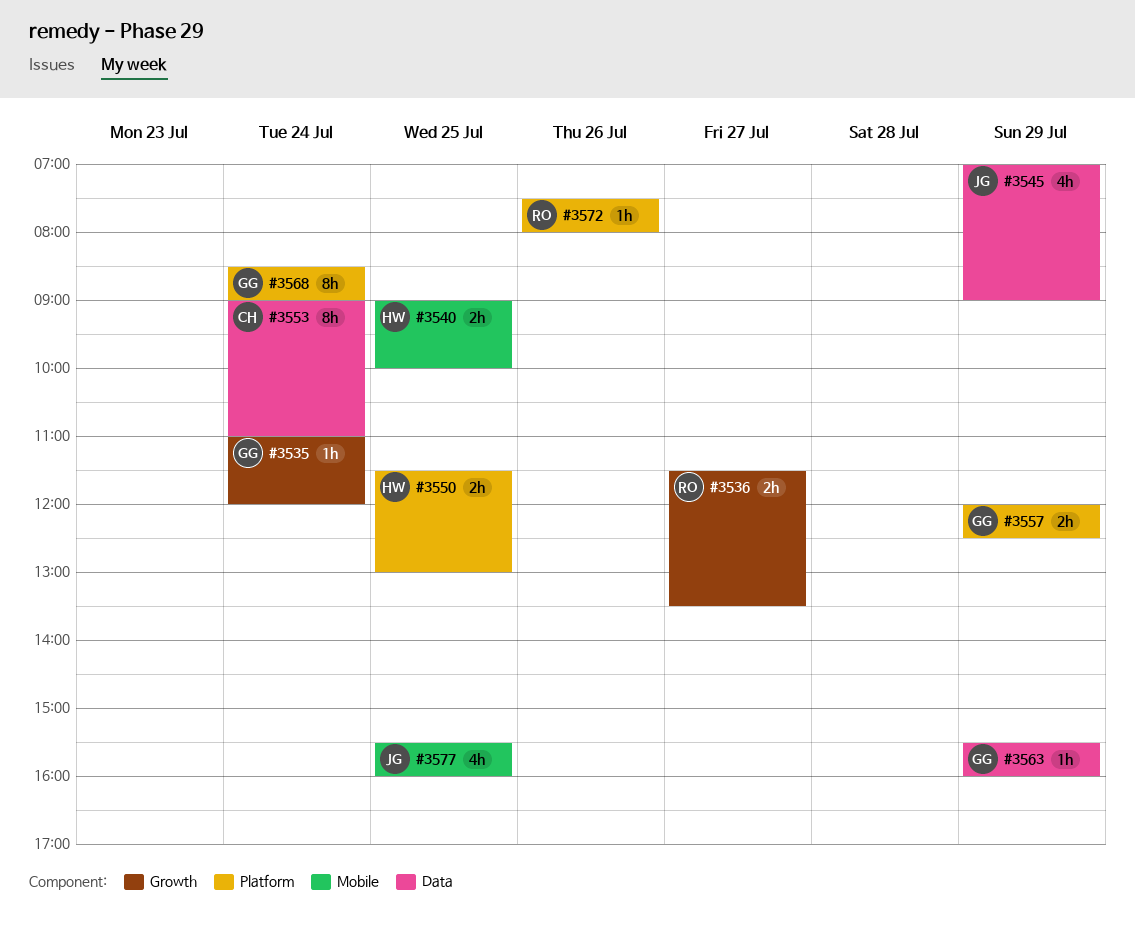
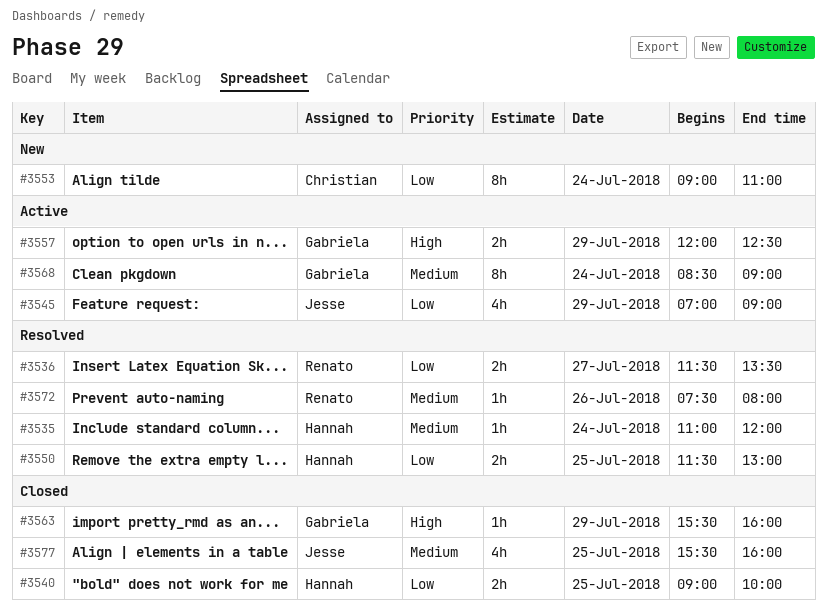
#3535, owner: Gabriela -> Hannah

